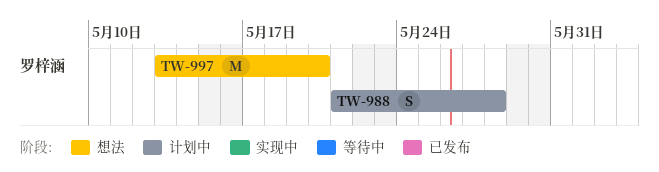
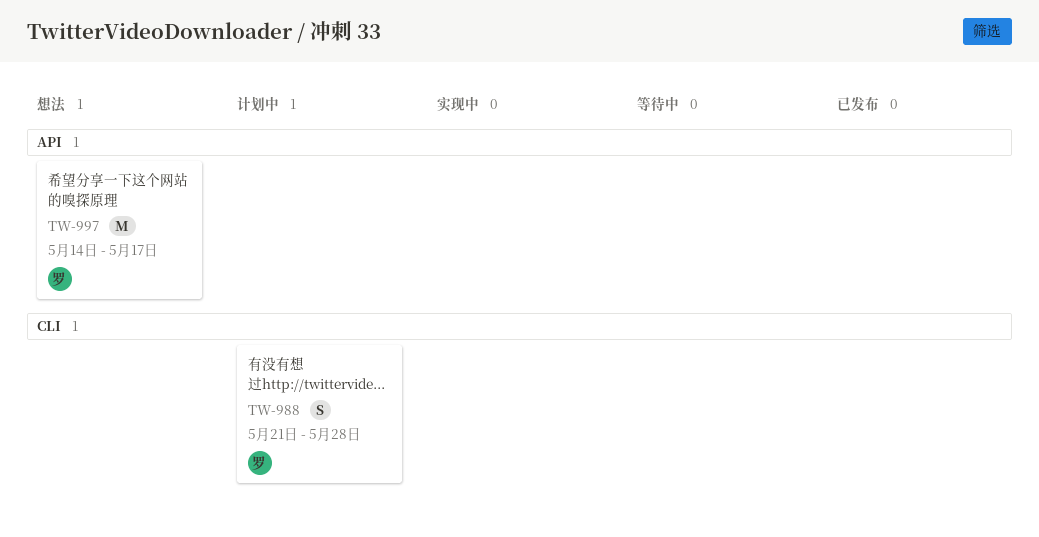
TW-997, start: May 13 -> May 14
TW-997, due: May 20 -> May 17

